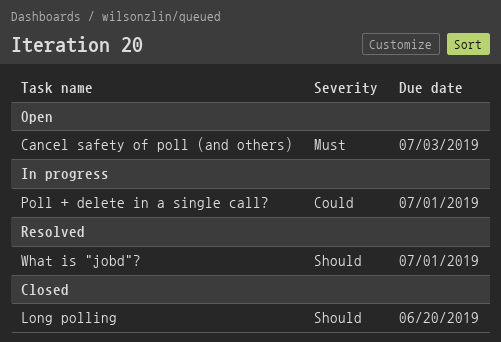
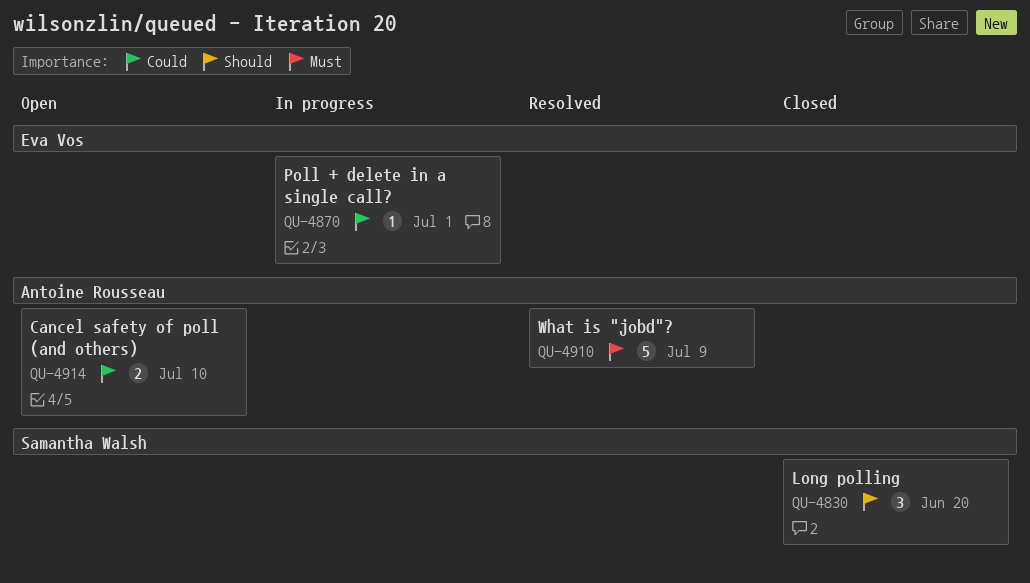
Cancel safety of poll (and others), priority: Must -> Could
Cancel safety of poll (and others), due: Jul 3 -> Jul 10
What is "jobd"?, priority: Should -> Must
What is "jobd"?, due: Jul 1 -> Jul 9

